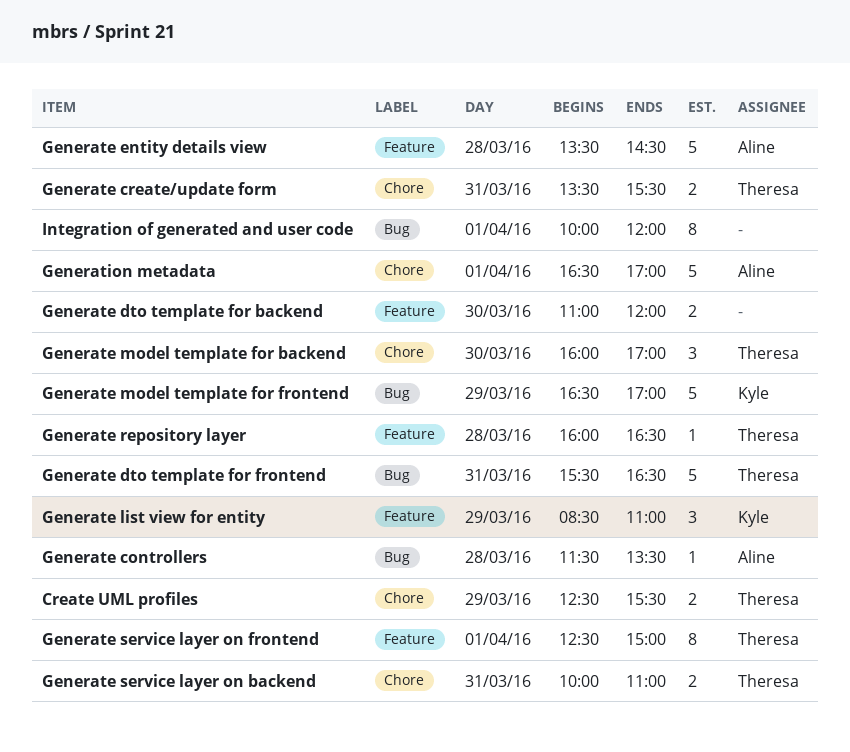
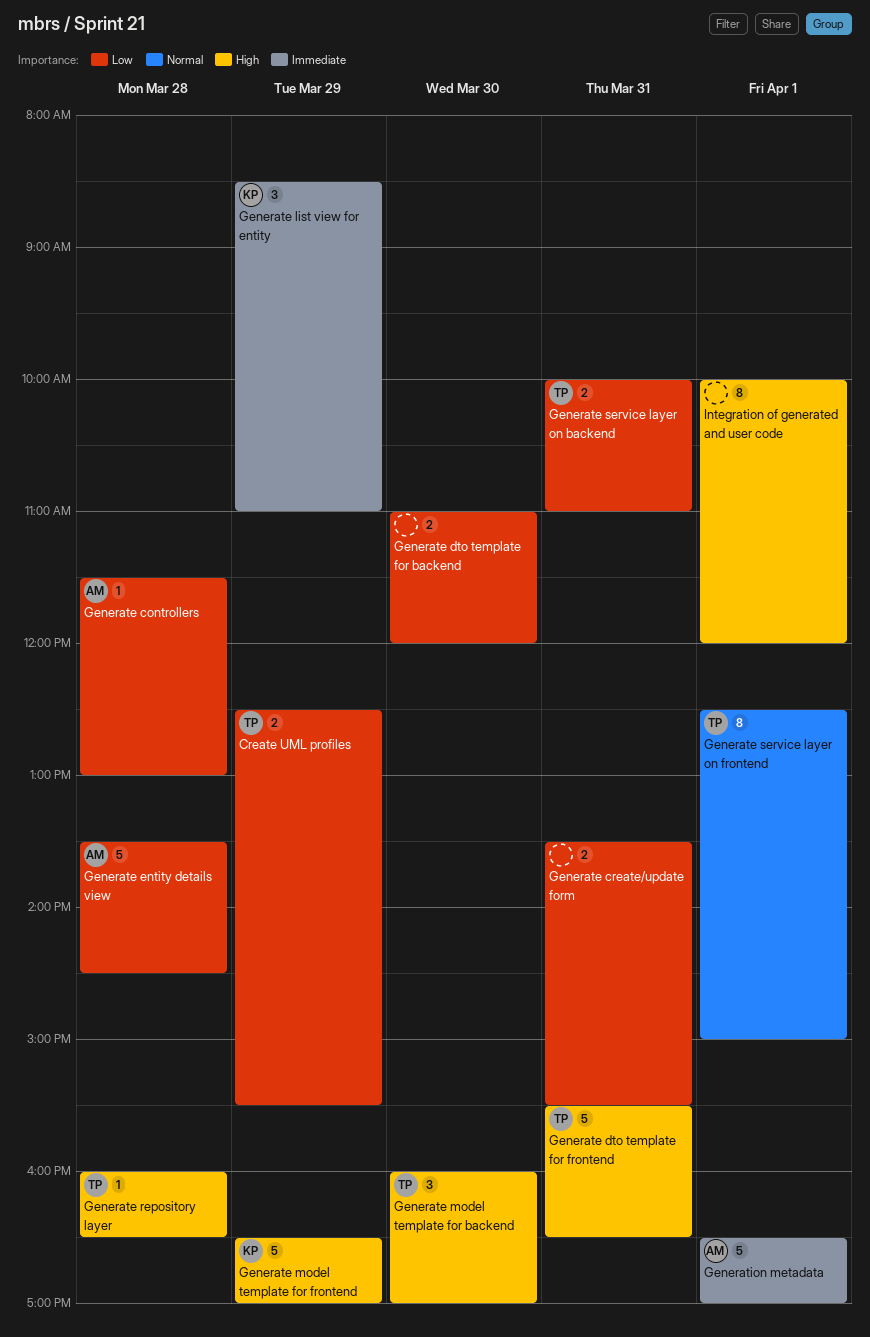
Generate controllers, ends: 13:30 -> 13:00
Generate create/update form, owner: Theresa -> none

